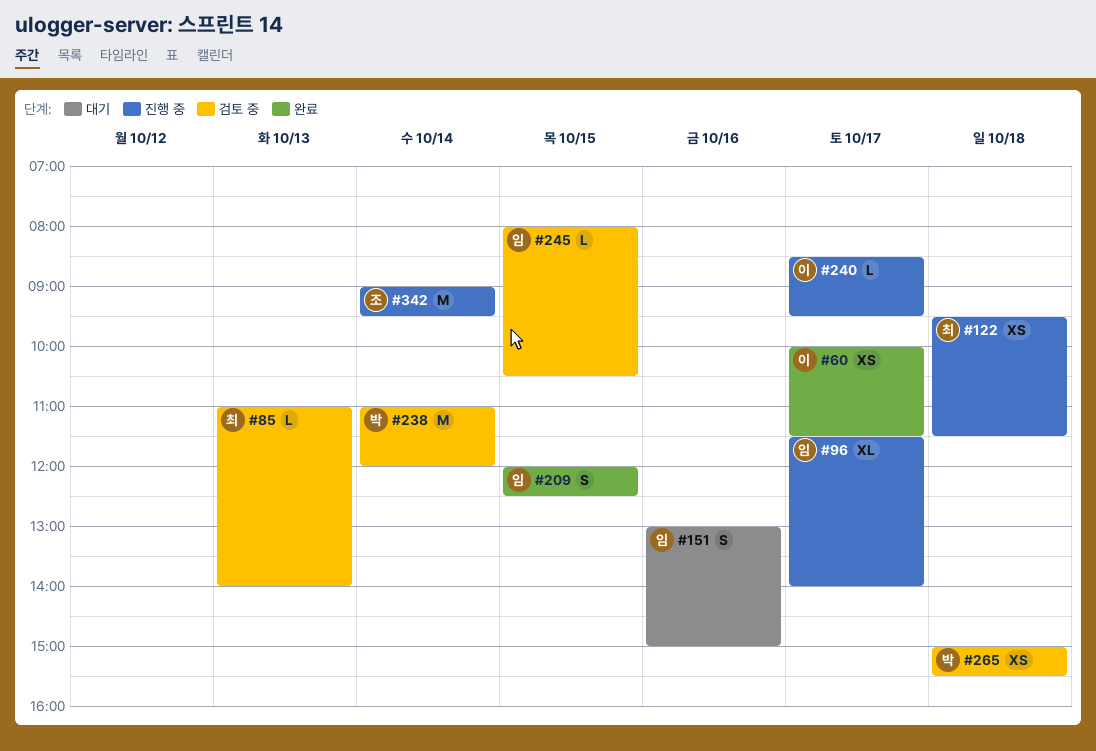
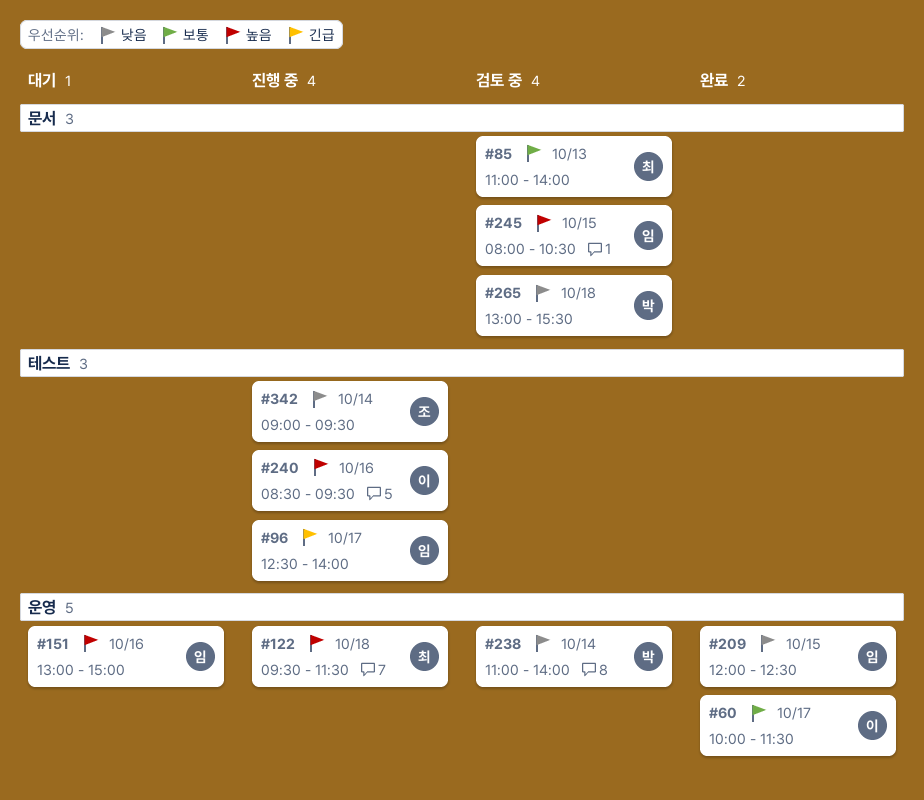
#96, begins: 11:30 -> 12:30
#238, ends: 12:00 -> 14:00
#240, day: Oct 17 -> Oct 16
#265, begins: 15:00 -> 13:00

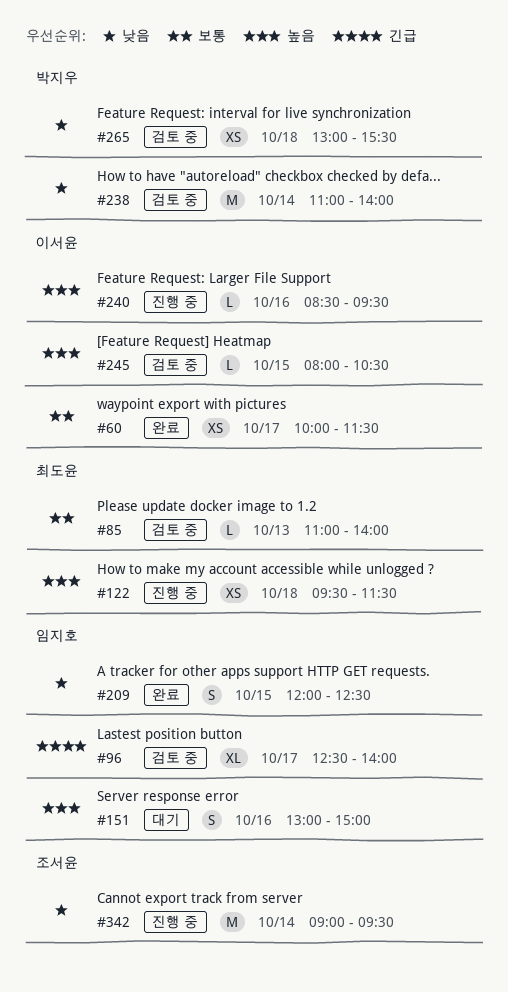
#96, status: 진행 중 -> 검토 중
#245, owner: 임지호 -> 이서윤

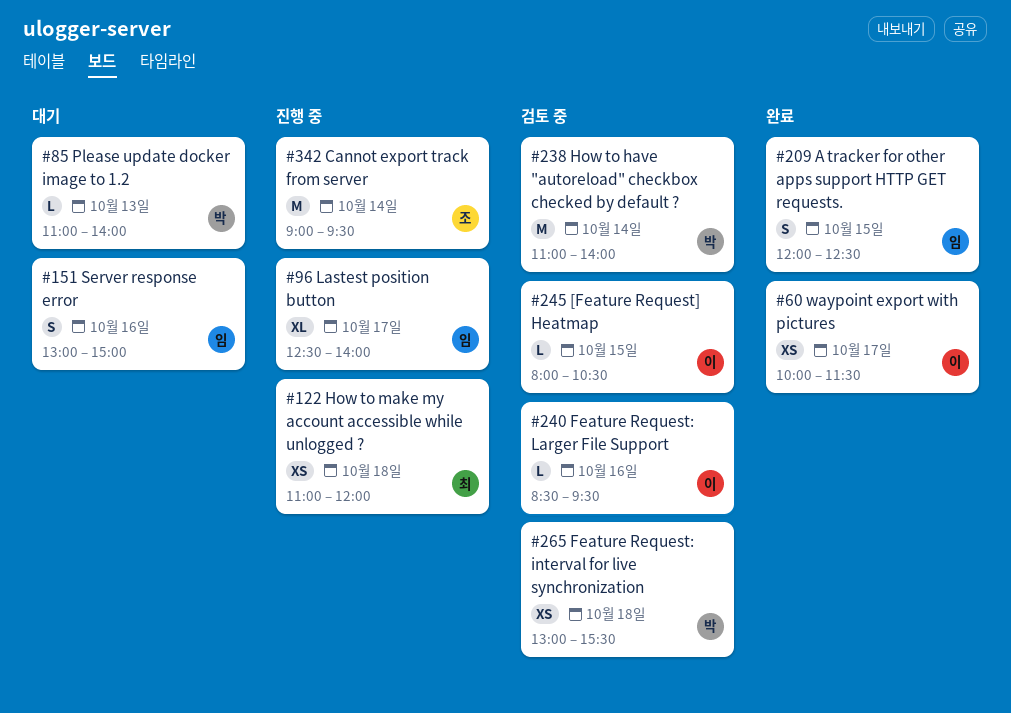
#85, status: 검토 중 -> 대기
#85, owner: 최도윤 -> 박지우
#96, status: 검토 중 -> 진행 중
#122, begins: 09:30 -> 11:00
#122, ends: 11:30 -> 12:00
#240, status: 진행 중 -> 검토 중

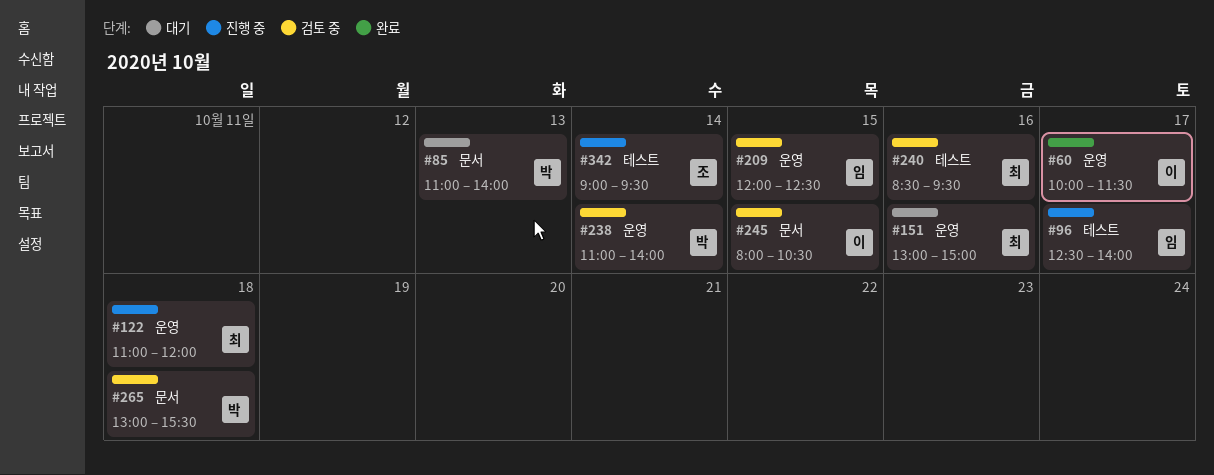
#151, owner: 임 -> 최
#209, status: 완료 -> 검토 중
#240, owner: 이 -> 최

